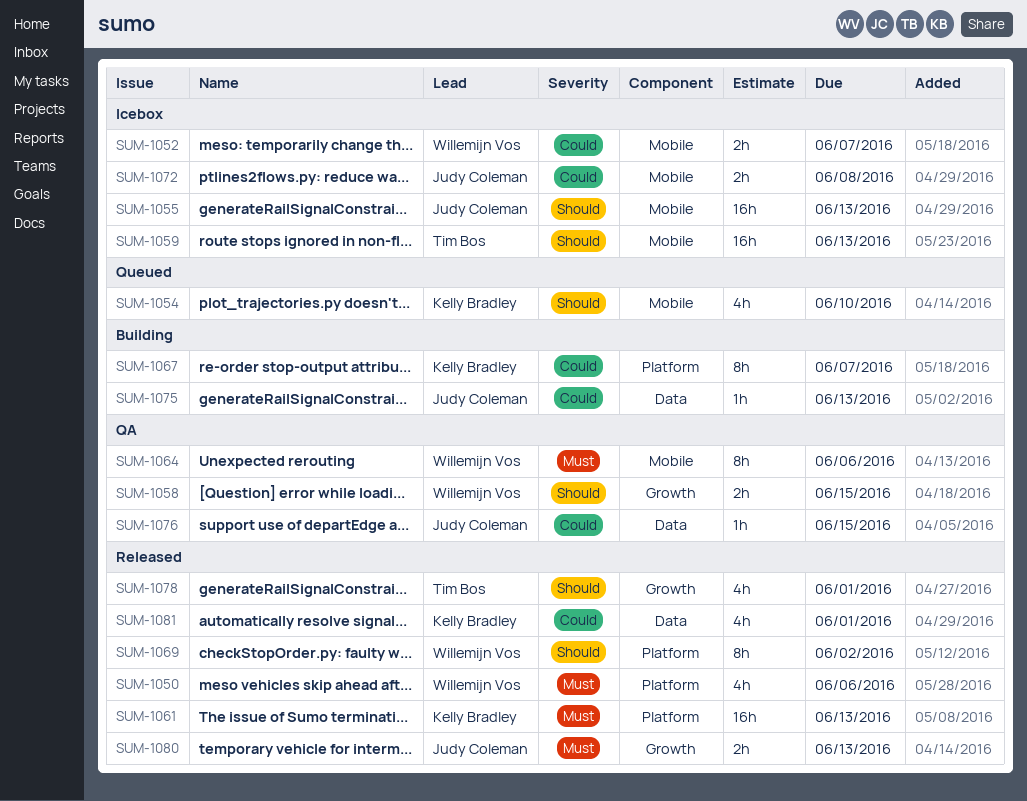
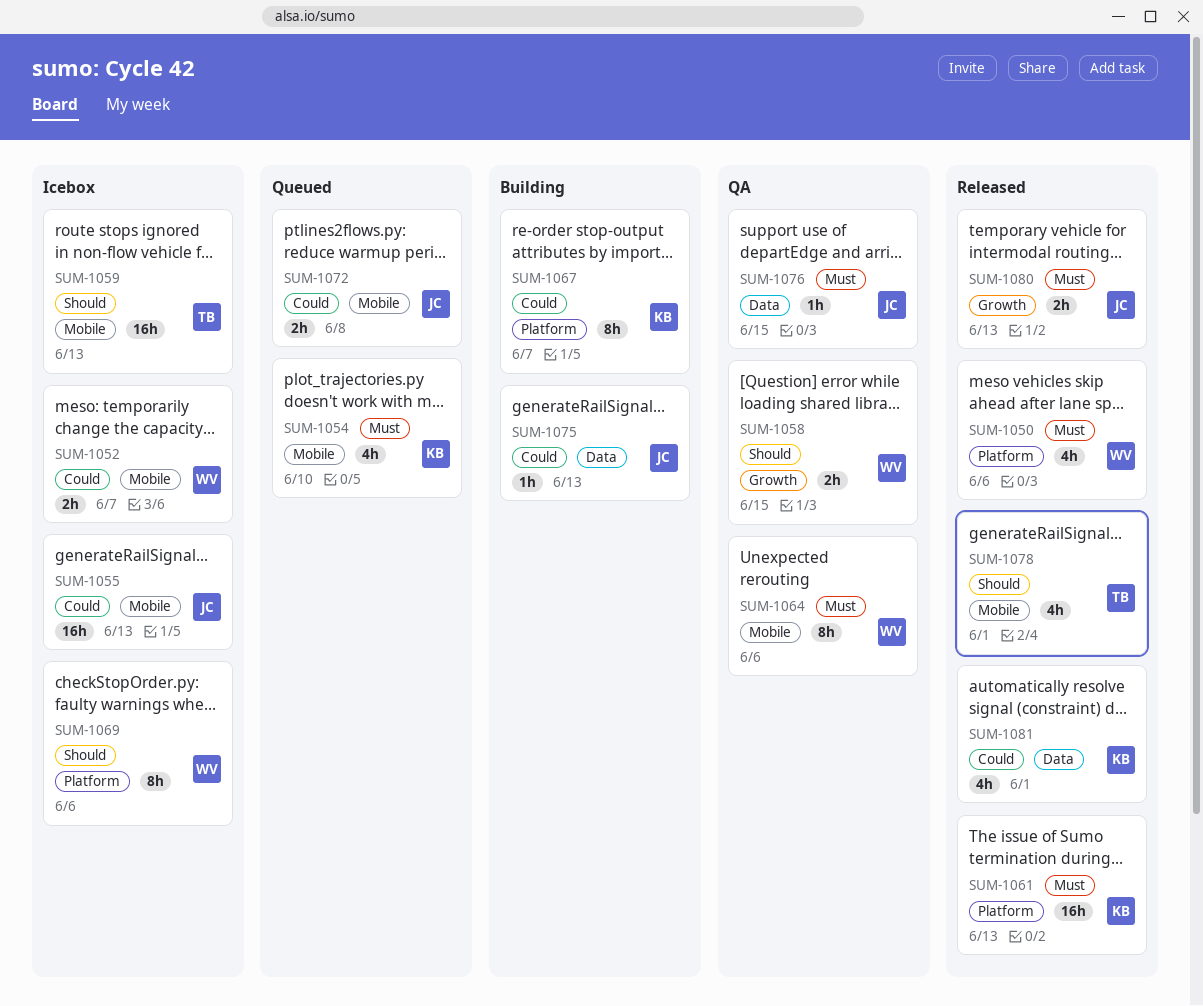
SUM-1054, priority: Should -> Must
SUM-1055, priority: Should -> Could
SUM-1069, status: Released -> Icebox
SUM-1069, due: Jun 2 -> Jun 6
SUM-1072, status: Icebox -> Queued
SUM-1076, priority: Could -> Must
SUM-1078, label: Growth -> Mobile

